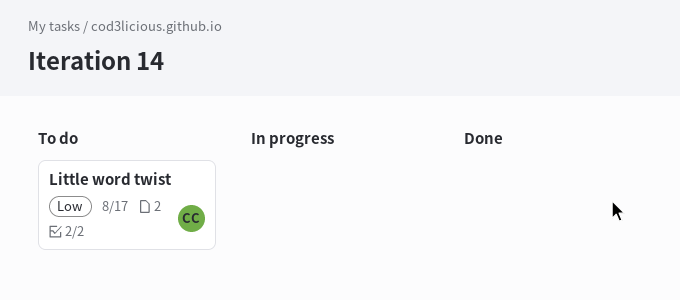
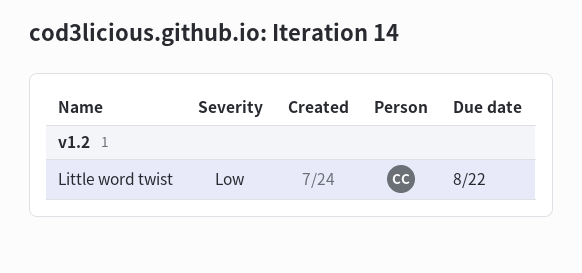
Little word twist, due: Aug 17 -> Aug 22

